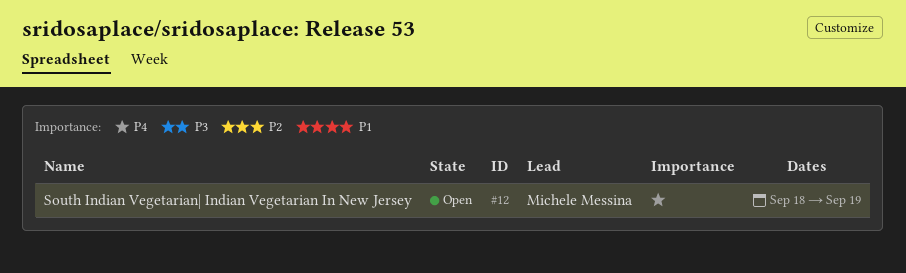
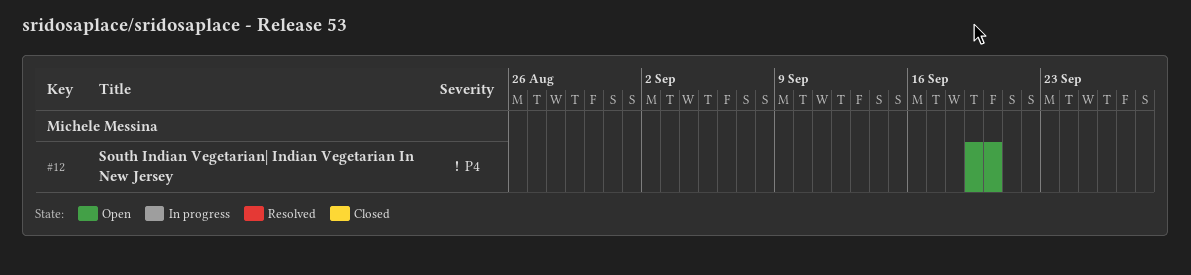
#12, start: Sep 18 -> Sep 19
#12, due: Sep 19 -> Sep 20

